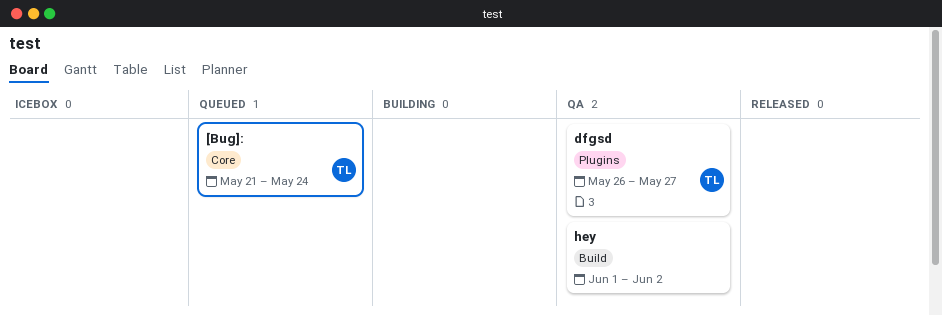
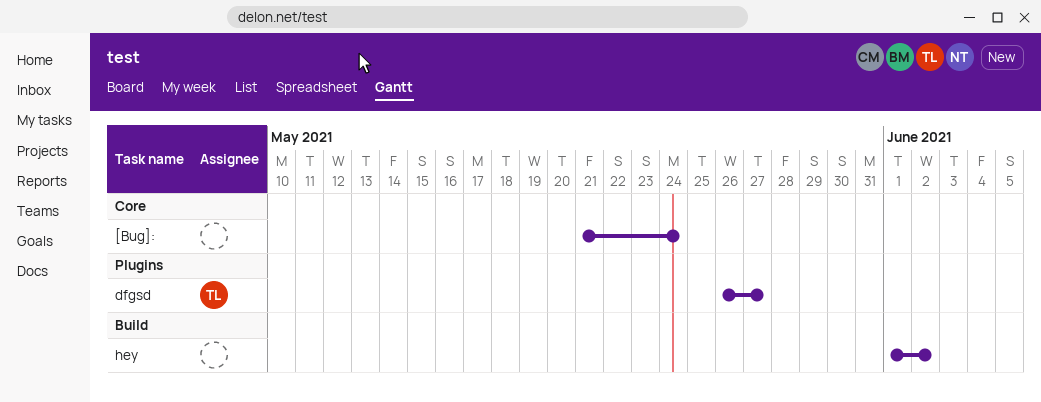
[Bug]:, owner: TL -> none

